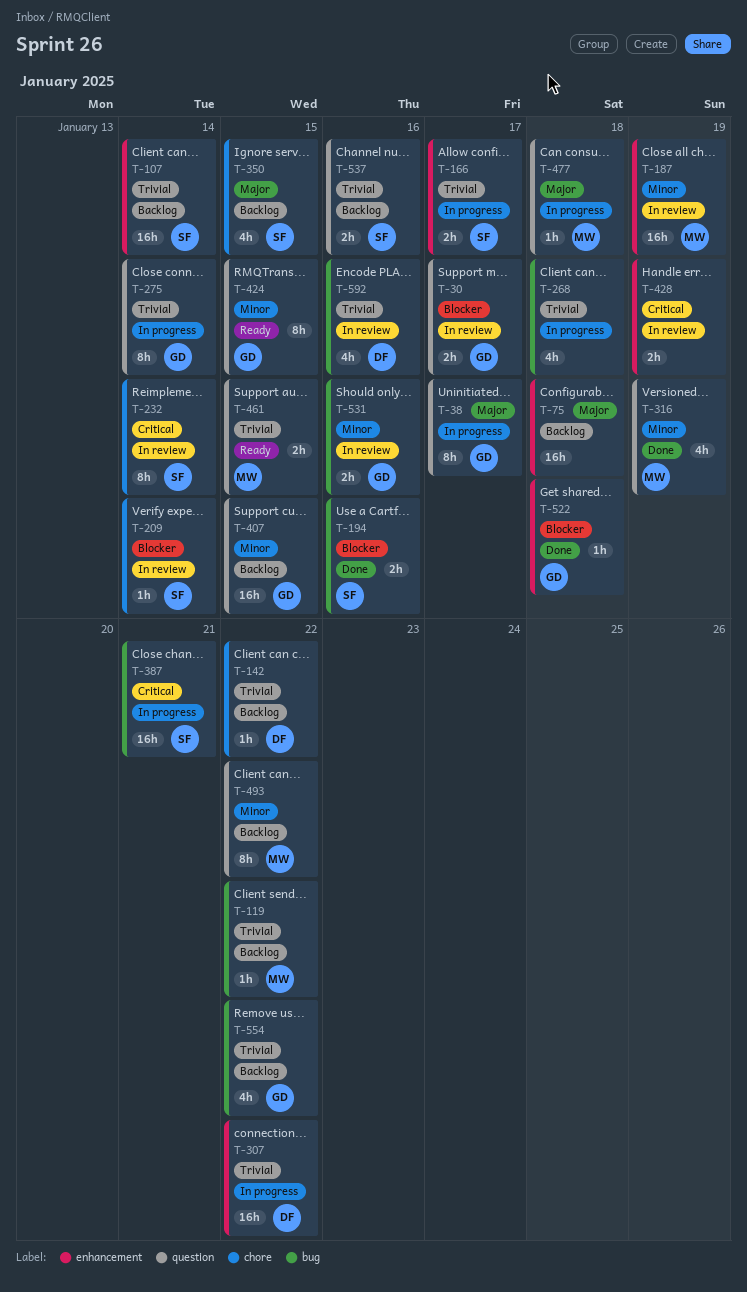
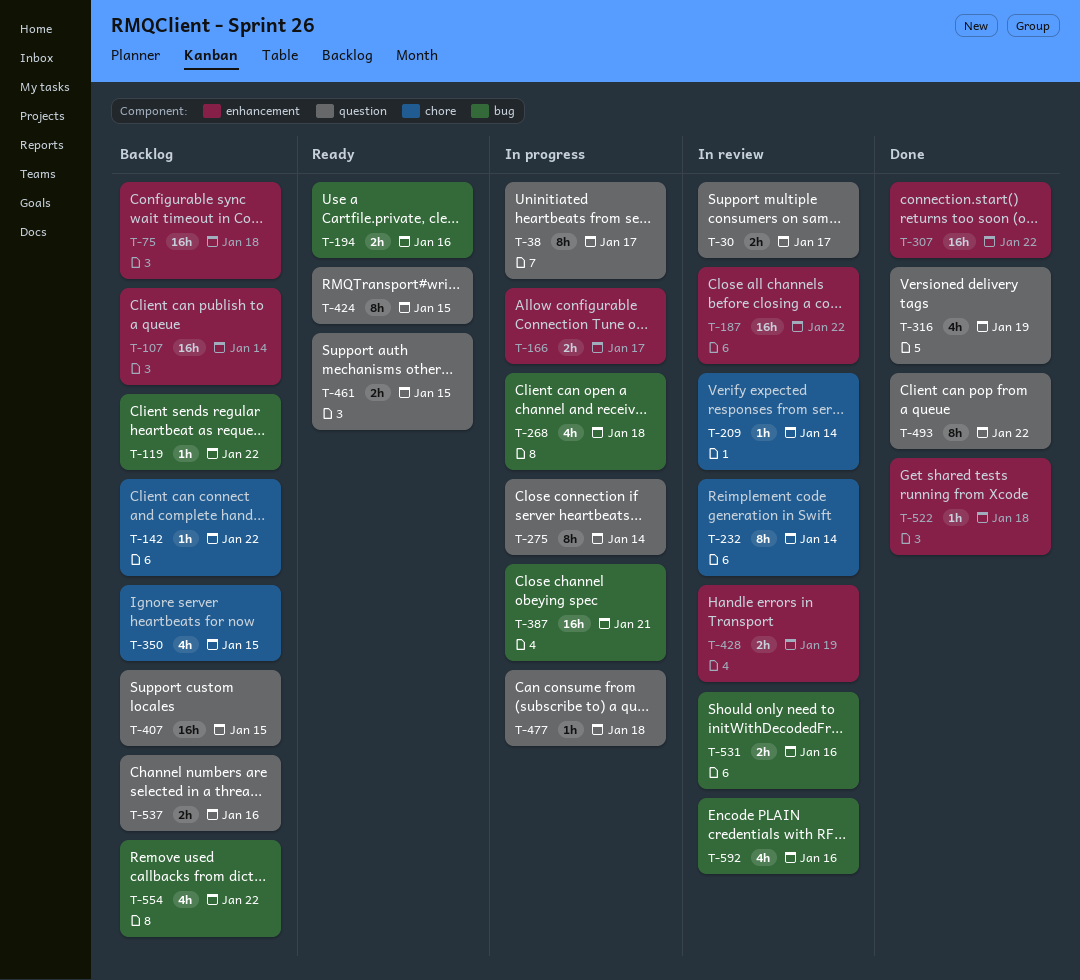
T-187, due: Jan 19 -> Jan 22
T-194, status: Done -> Ready
T-307, status: In progress -> Done
T-493, status: Backlog -> Done

